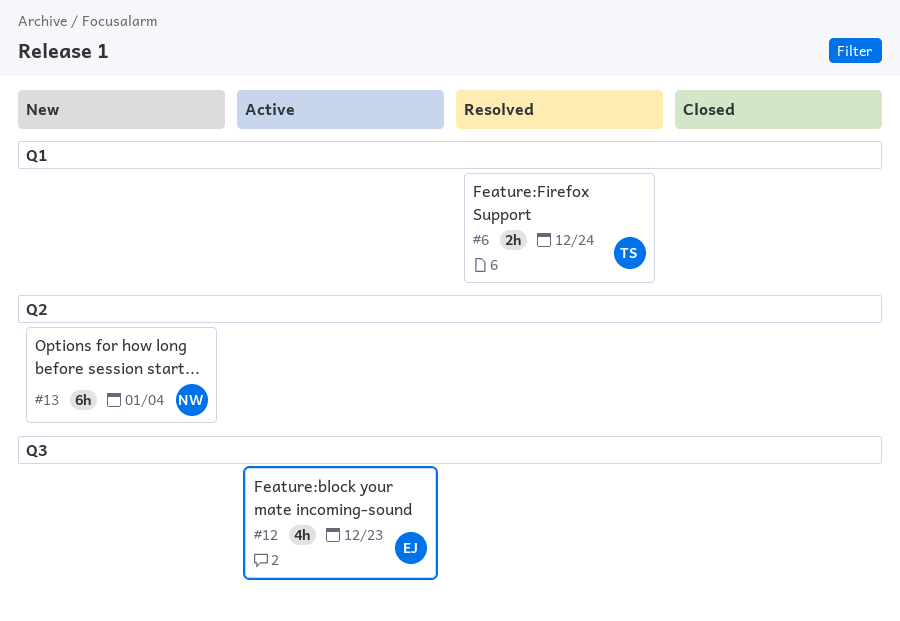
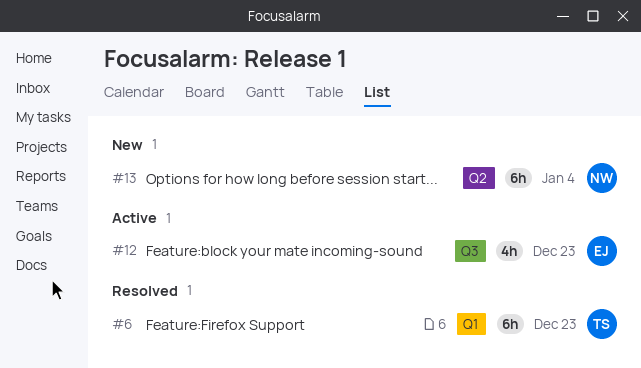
#6, estimate: 2h -> 6h
#6, due: Dec 24 -> Dec 23

